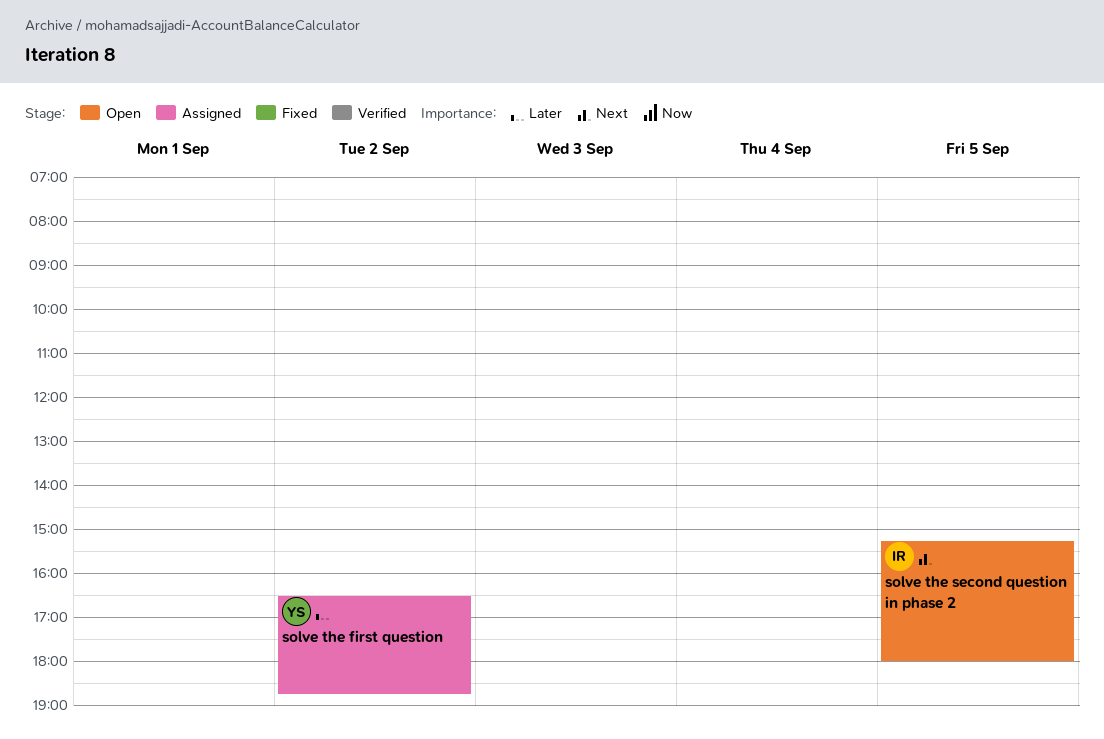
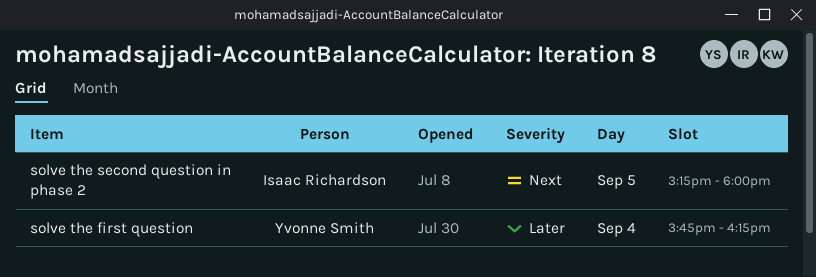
solve the first question, day: Sep 2 -> Sep 4
solve the first question, begins: 16:30 -> 15:45
solve the first question, ends: 18:45 -> 16:15

